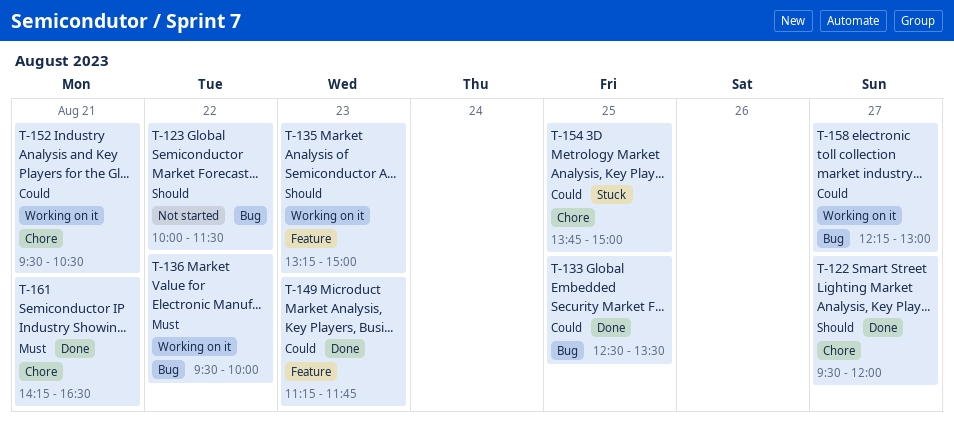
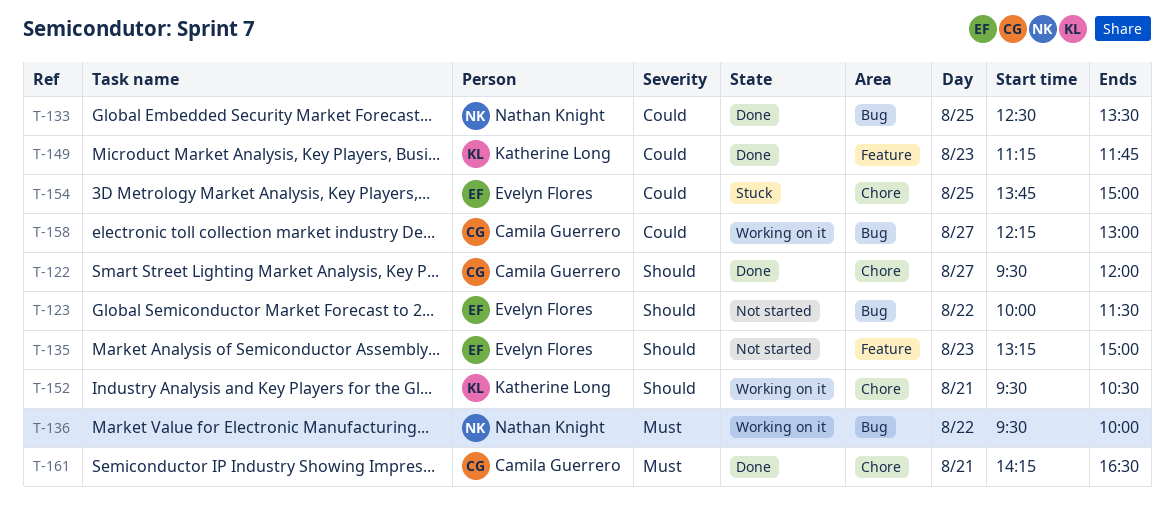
T-135, status: Working on it -> Not started
T-152, priority: Could -> Should

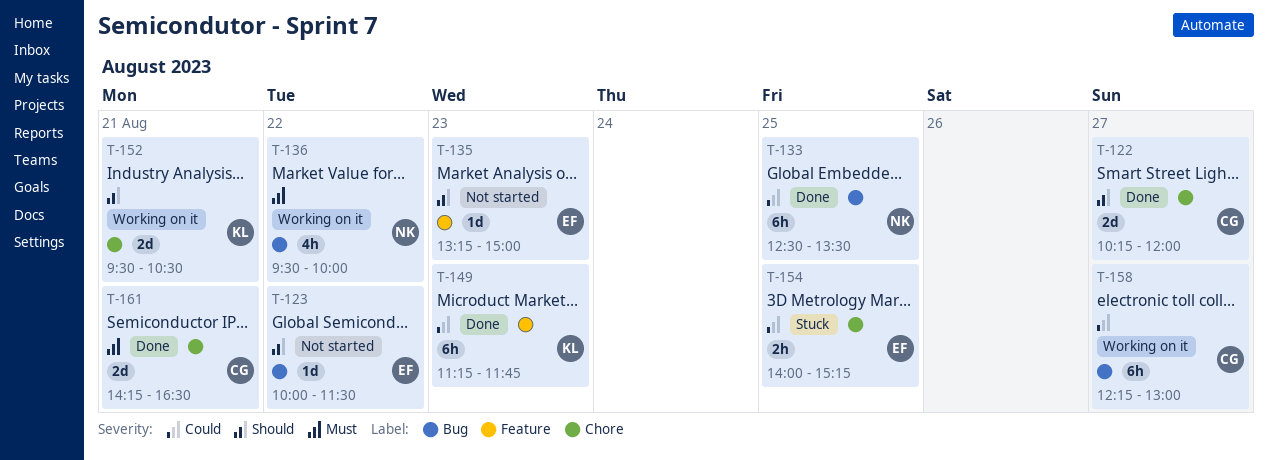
T-122, begins: 09:30 -> 10:15
T-154, begins: 13:45 -> 14:00
T-154, ends: 15:00 -> 15:15

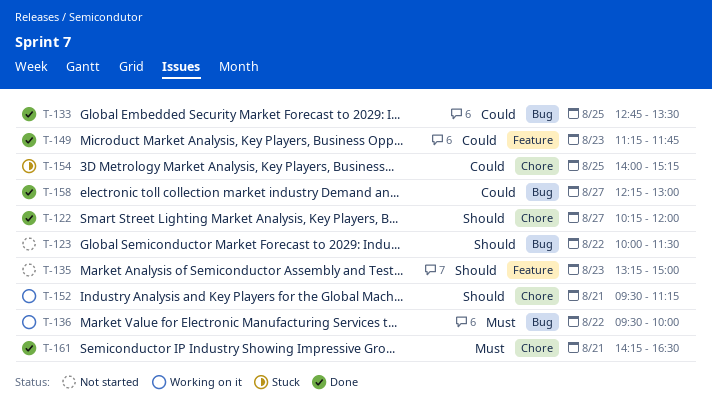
T-133, begins: 12:30 -> 12:45
T-152, ends: 10:30 -> 11:15
T-158, status: Working on it -> Done

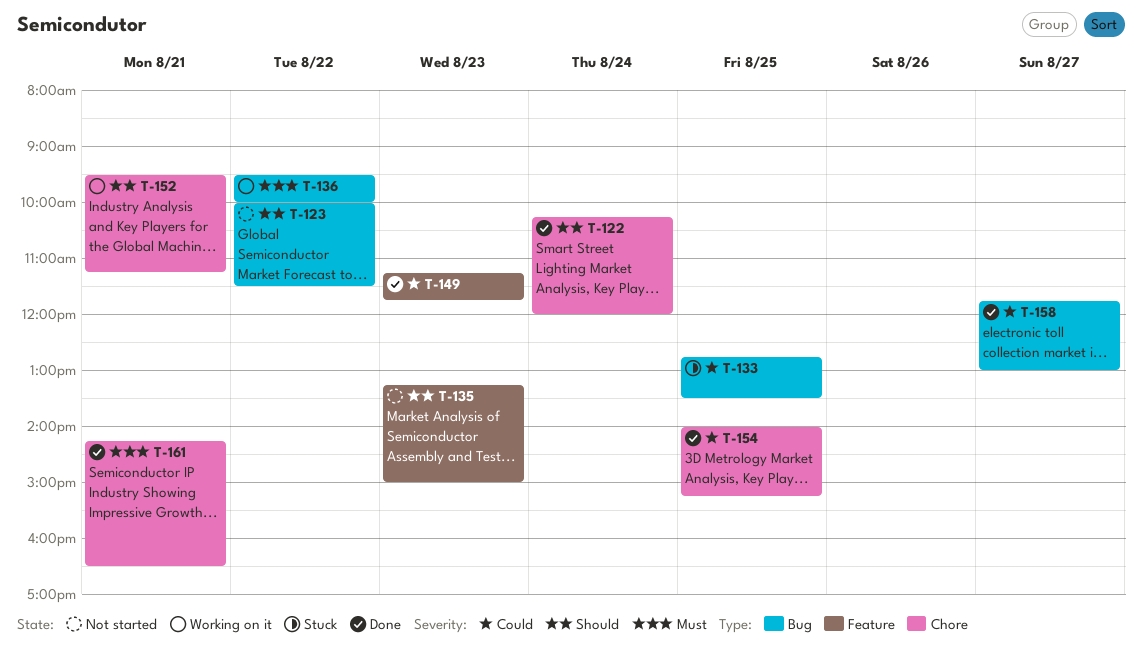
T-122, day: Aug 27 -> Aug 24
T-133, status: Done -> Stuck
T-154, status: Stuck -> Done
T-158, begins: 12:15 -> 11:45

